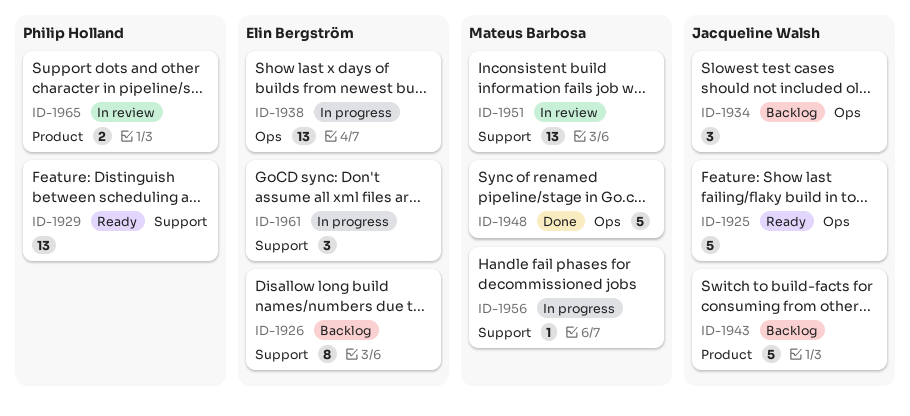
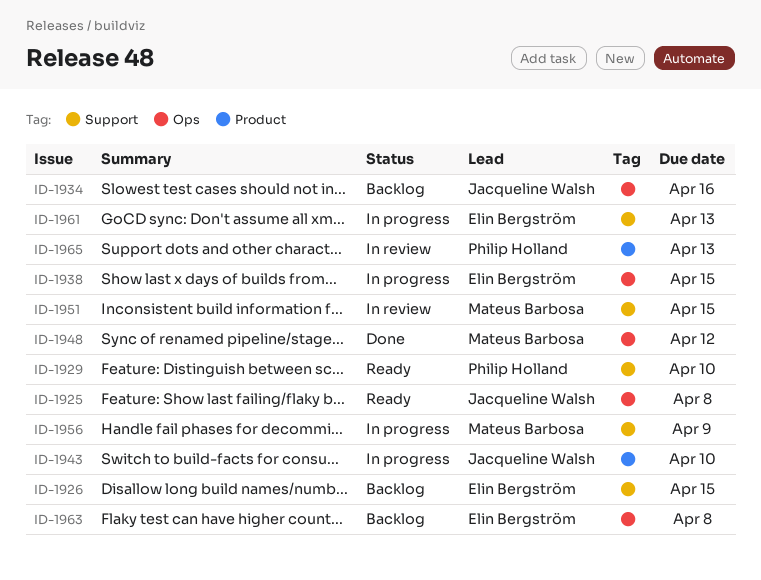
ID-1943, status: Backlog -> In progress
ID-1963: none -> present

